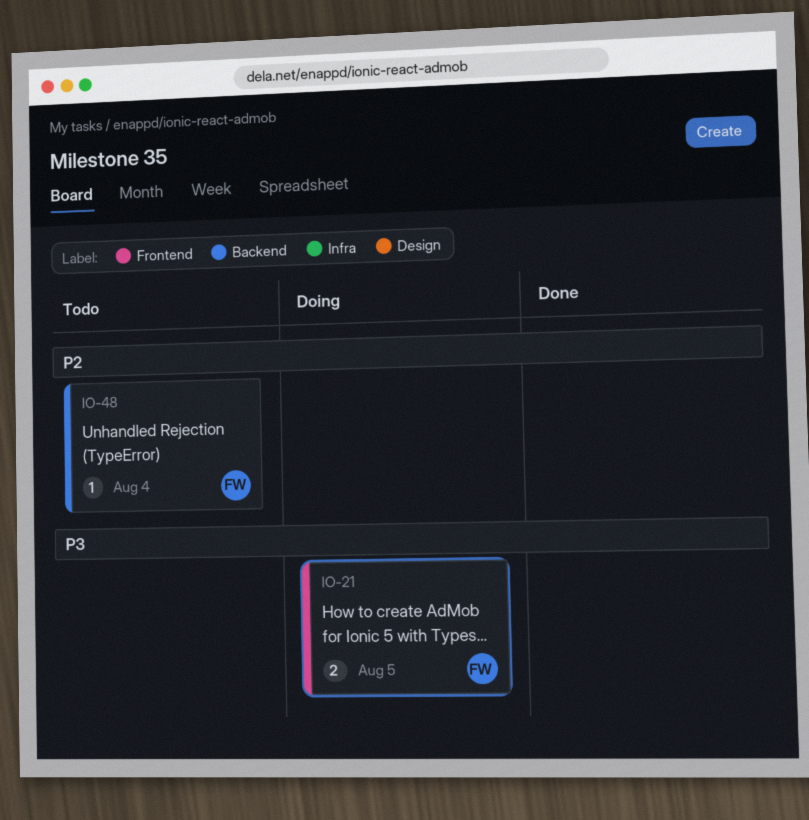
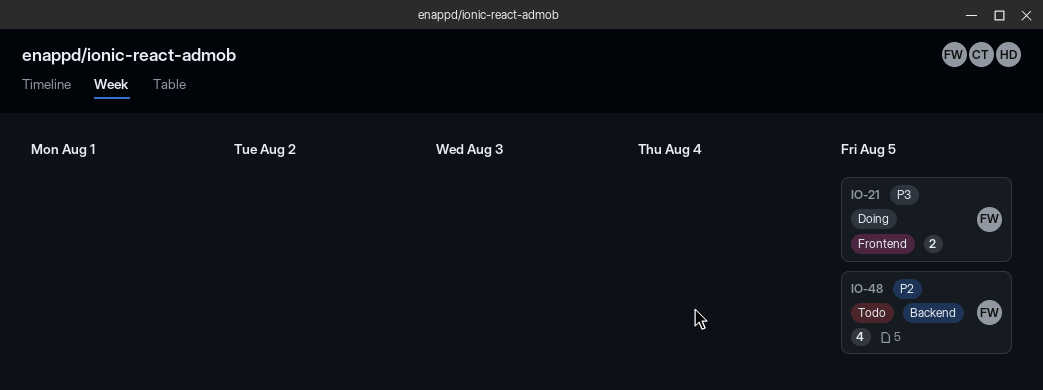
IO-48, estimate: 1 -> 4
IO-48, due: Aug 4 -> Aug 5

